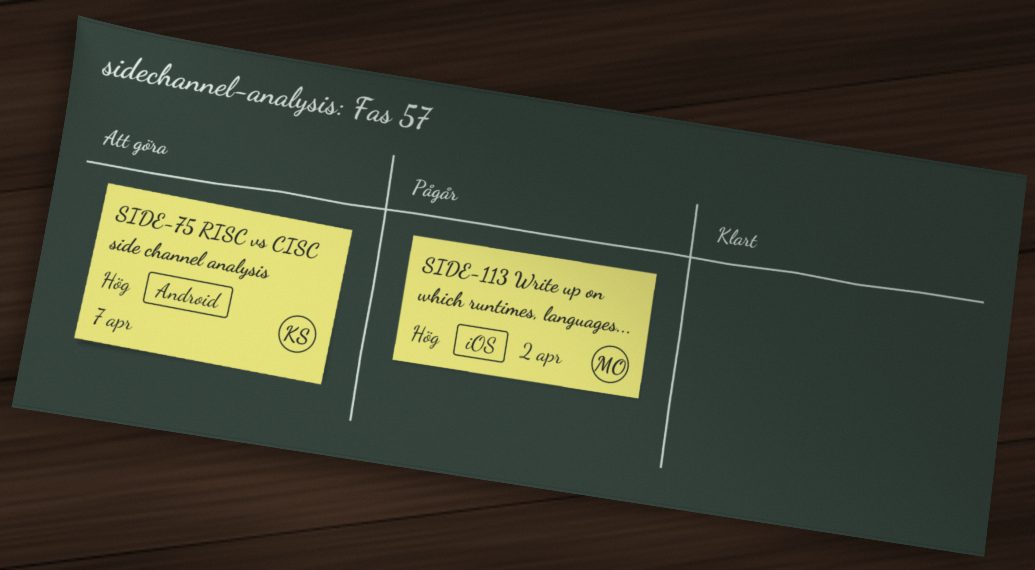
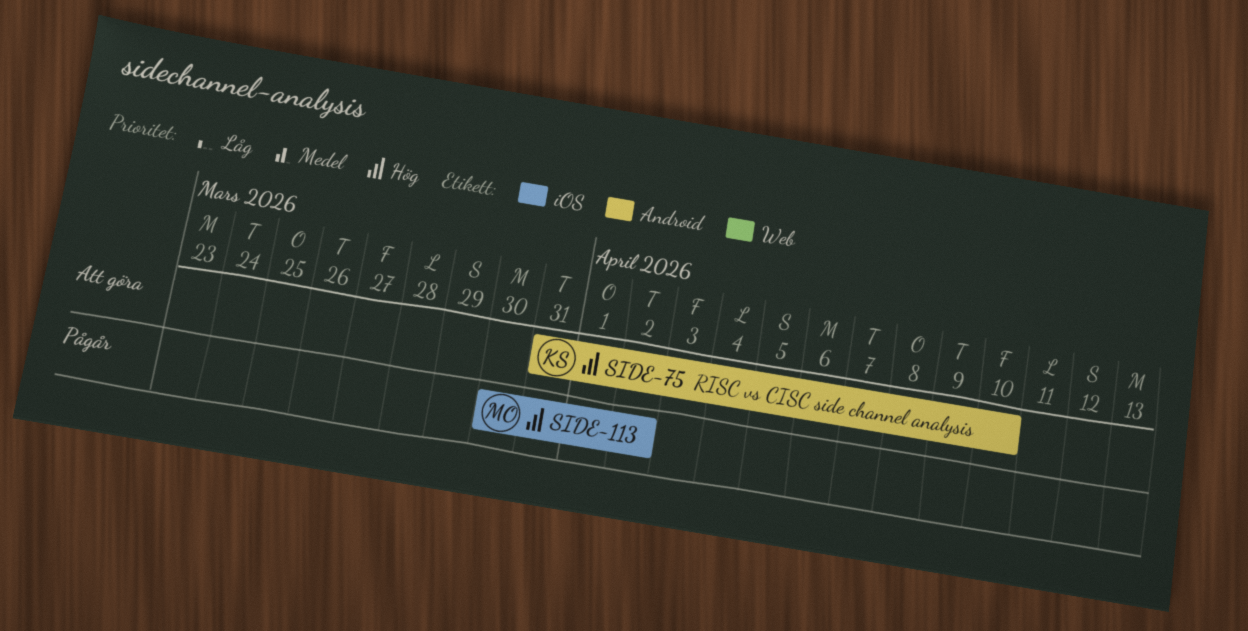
SIDE-75, due: Apr 7 -> Apr 10

